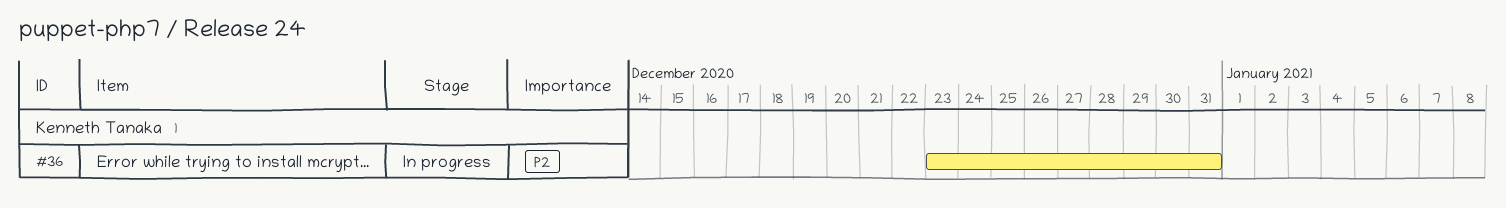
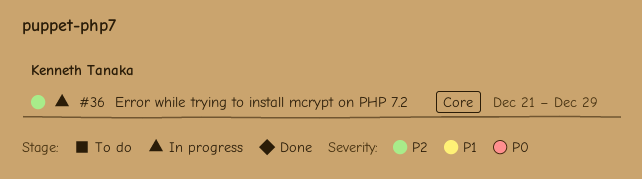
#36, start: Dec 23 -> Dec 21
#36, due: Dec 31 -> Dec 29

